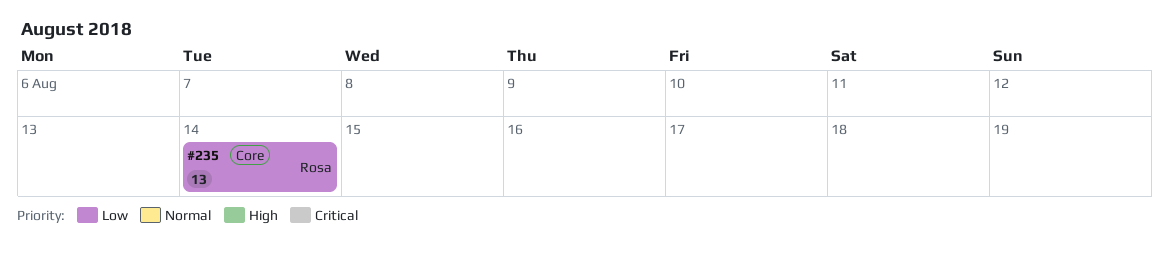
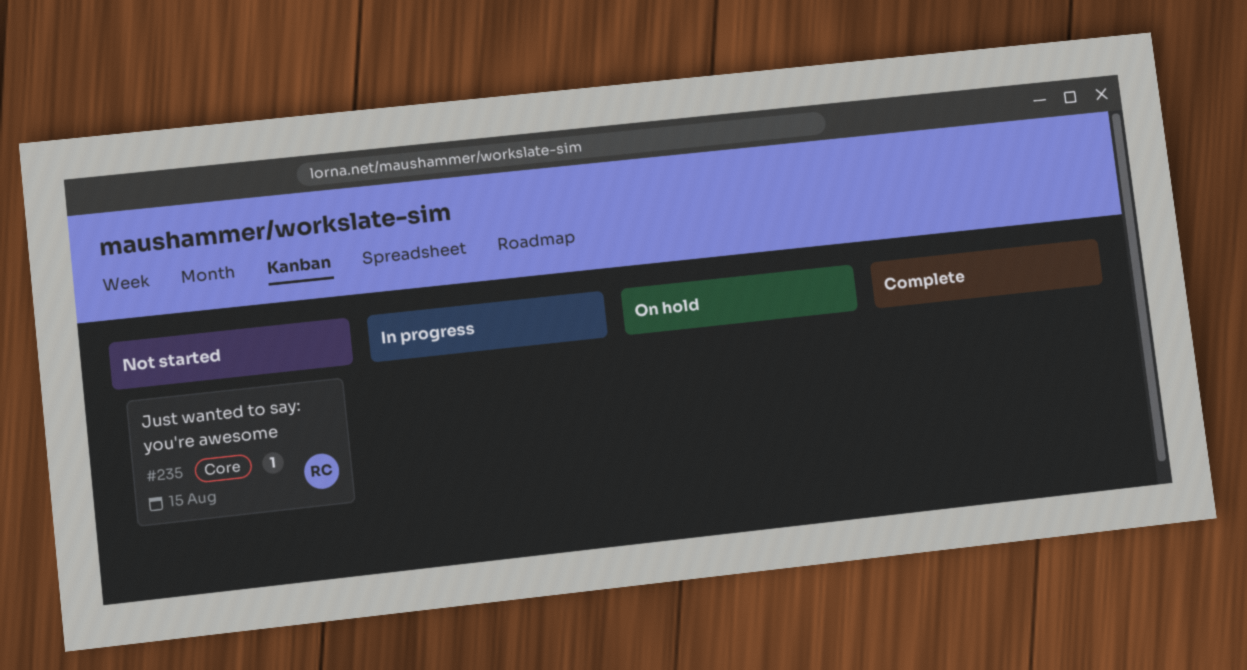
#235, estimate: 13 -> 1
#235, due: Aug 14 -> Aug 15

